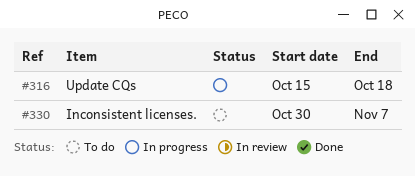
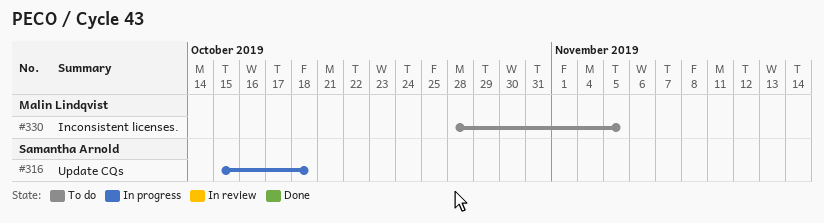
#330, start: Oct 30 -> Oct 28
#330, due: Nov 7 -> Nov 5

